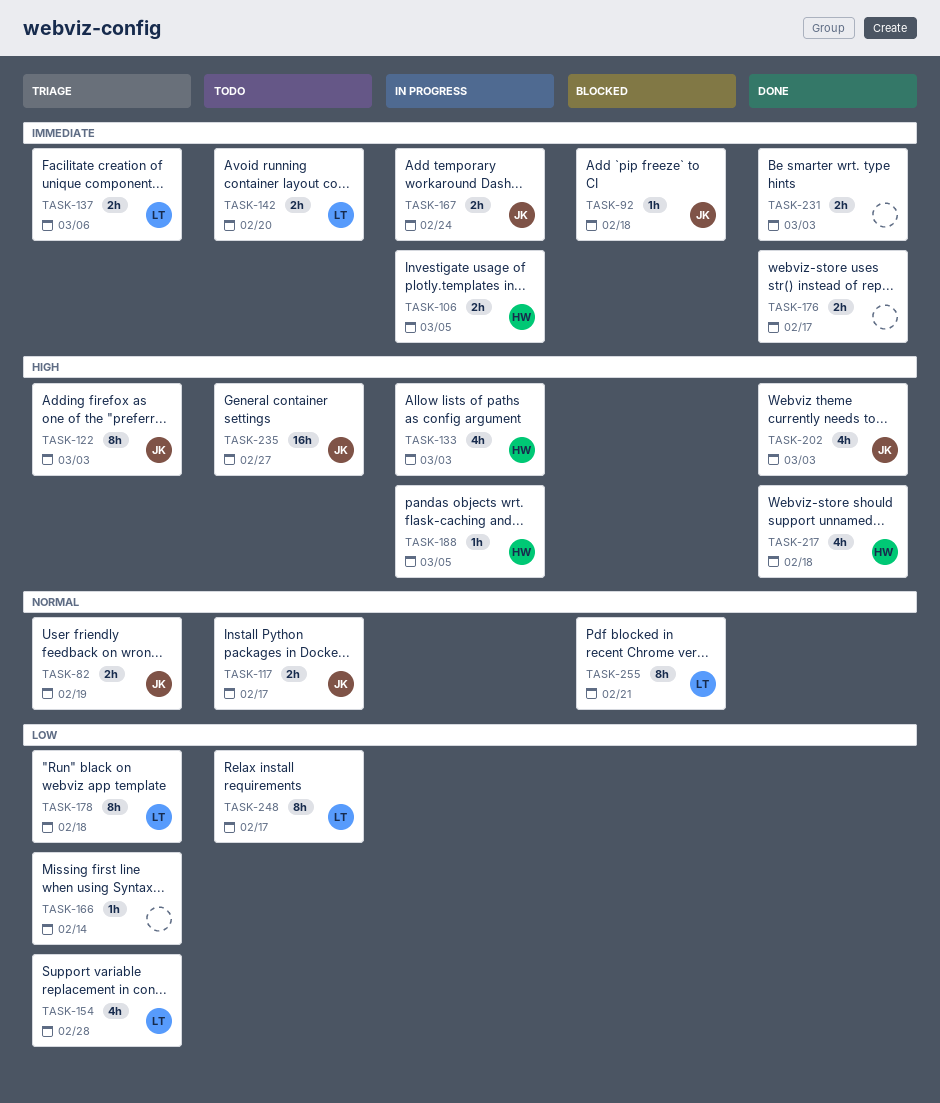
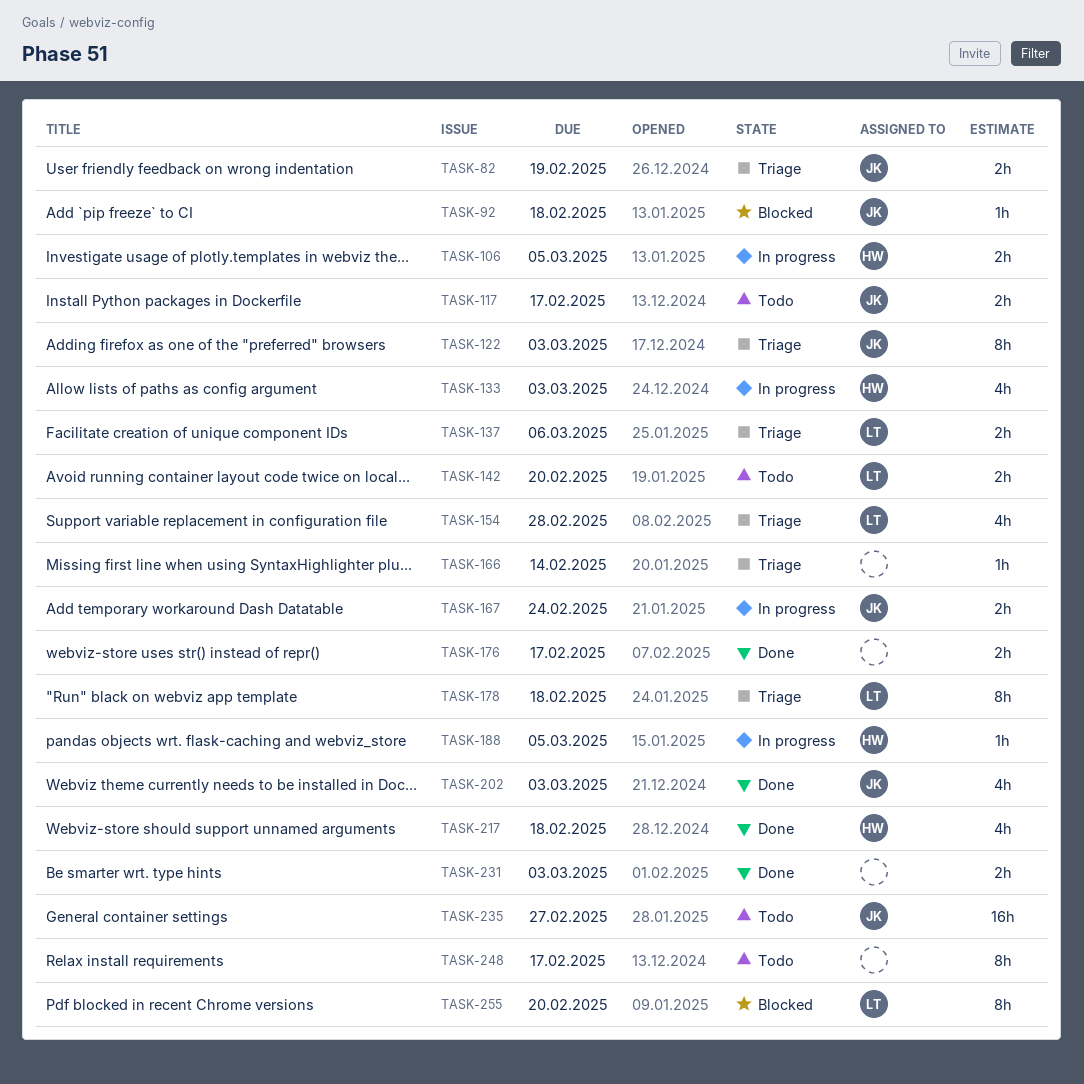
TASK-248, owner: LT -> none
TASK-255, due: Feb 21 -> Feb 20

